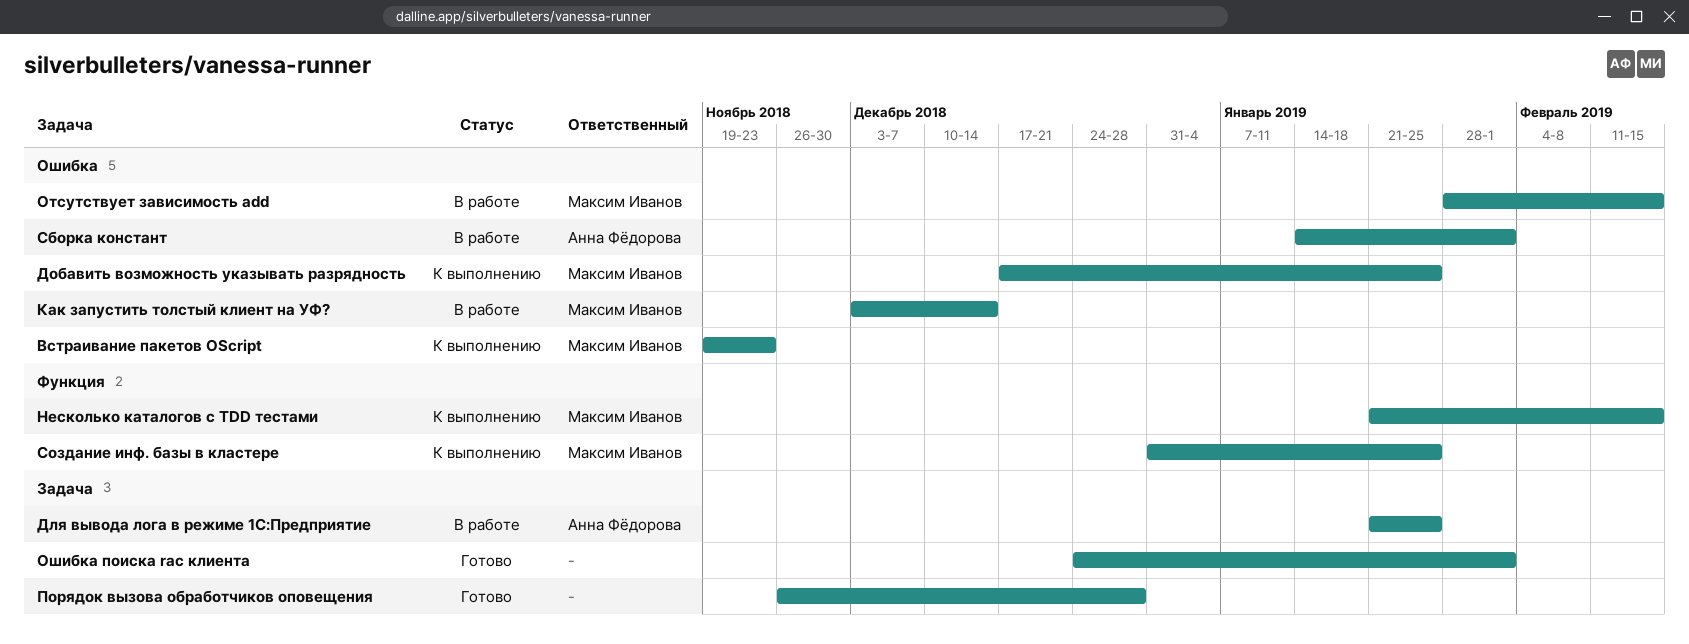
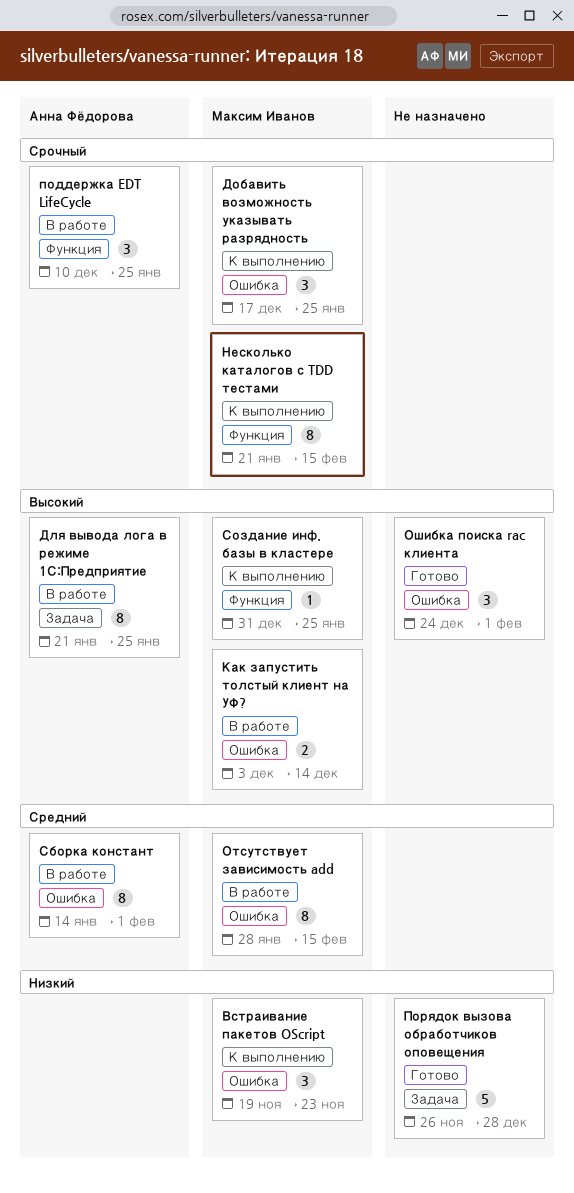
Ошибка поиска rac клиента, label: Задача -> Ошибка
поддержка EDT LifeCycle: none -> present

